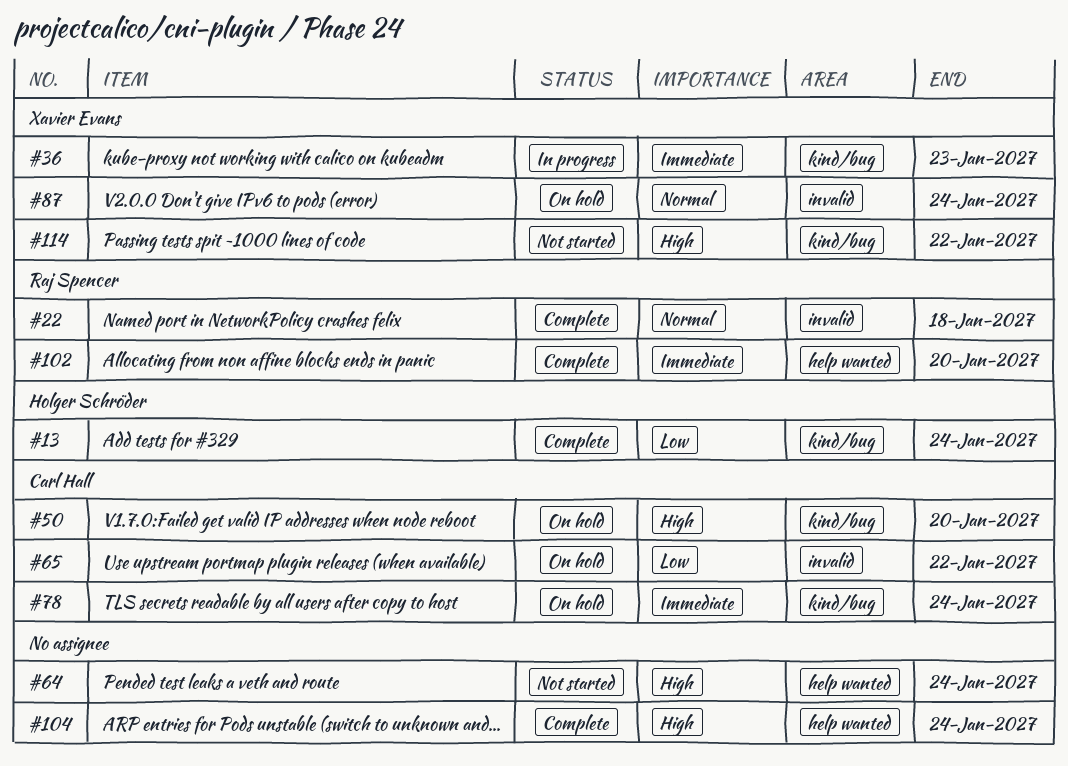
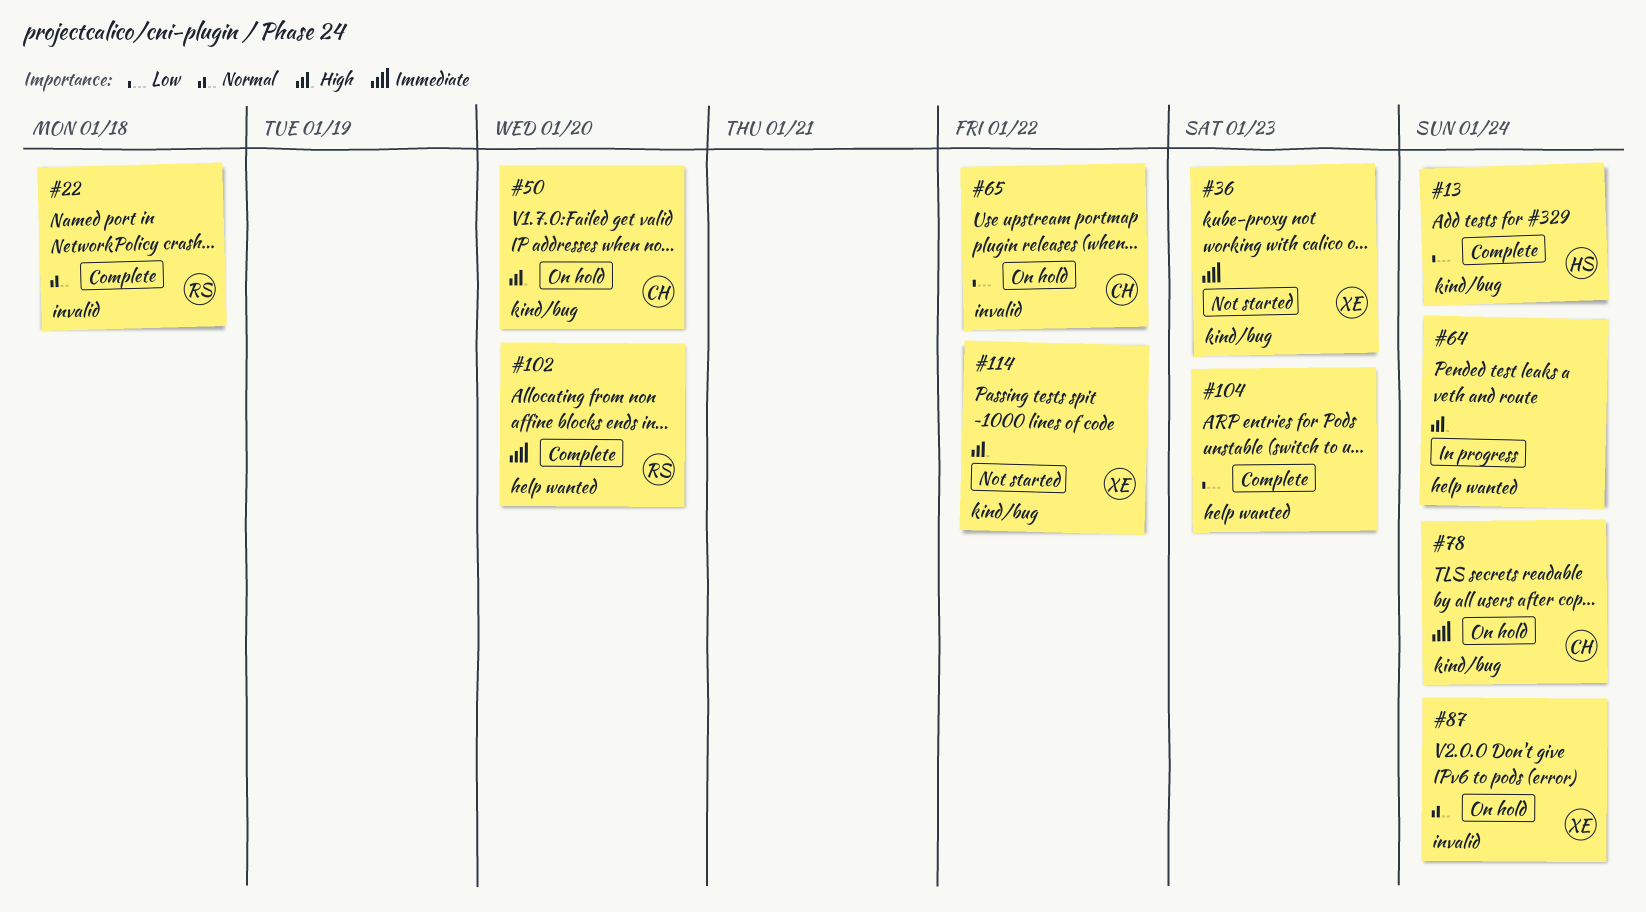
#36, status: In progress -> Not started
#64, status: Not started -> In progress
#104, priority: High -> Low
#104, due: Jan 24 -> Jan 23

